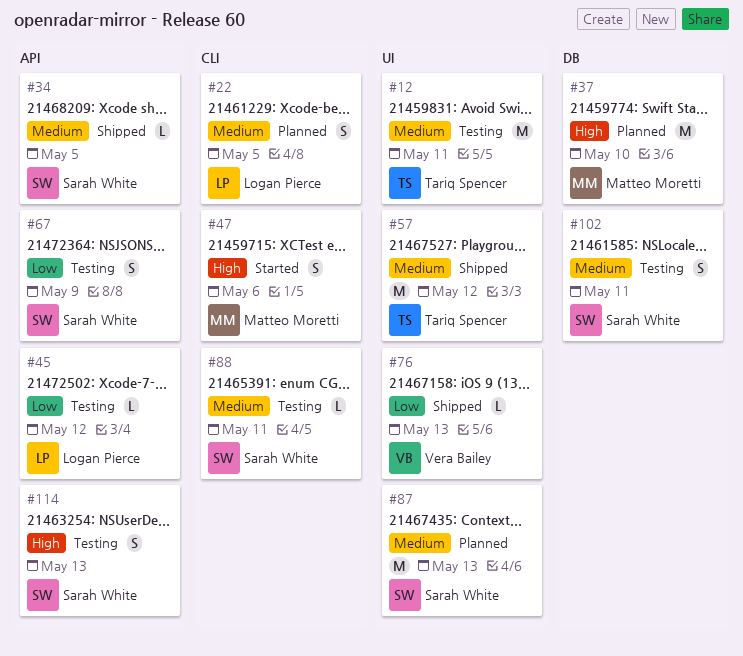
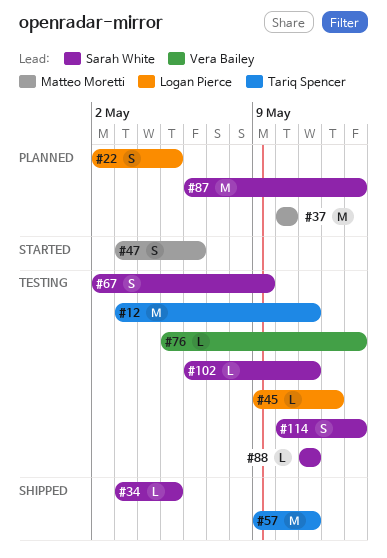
#57, due: May 12 -> May 11
#76, status: Shipped -> Testing
#102, estimate: S -> L

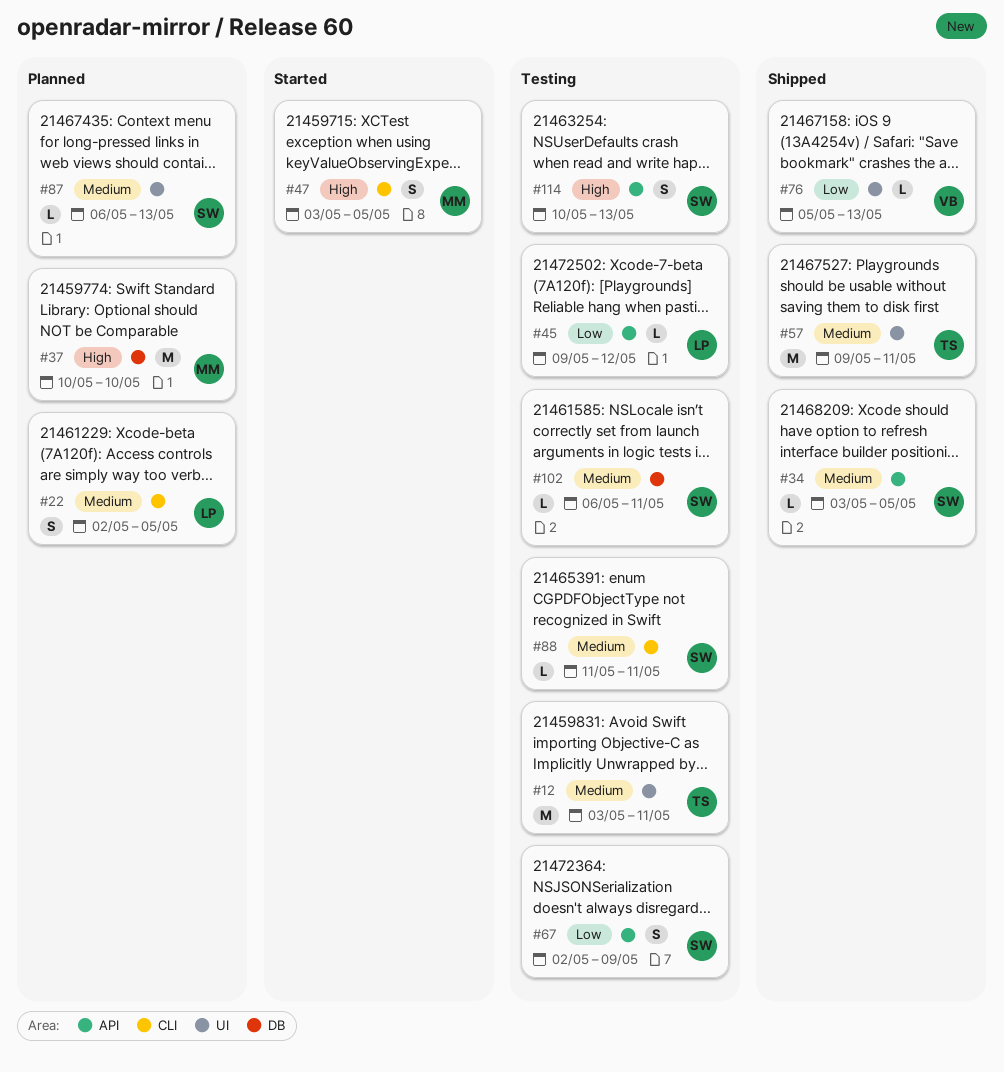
#47, due: May 6 -> May 5
#76, status: Testing -> Shipped
#87, estimate: M -> L

